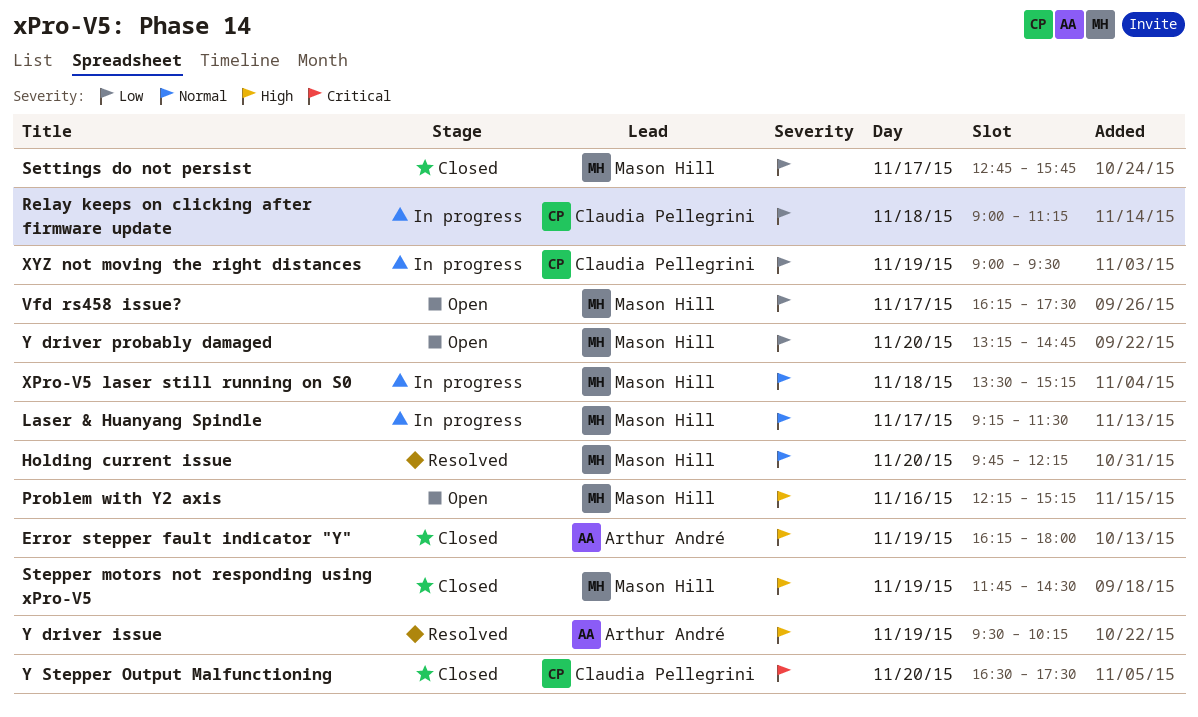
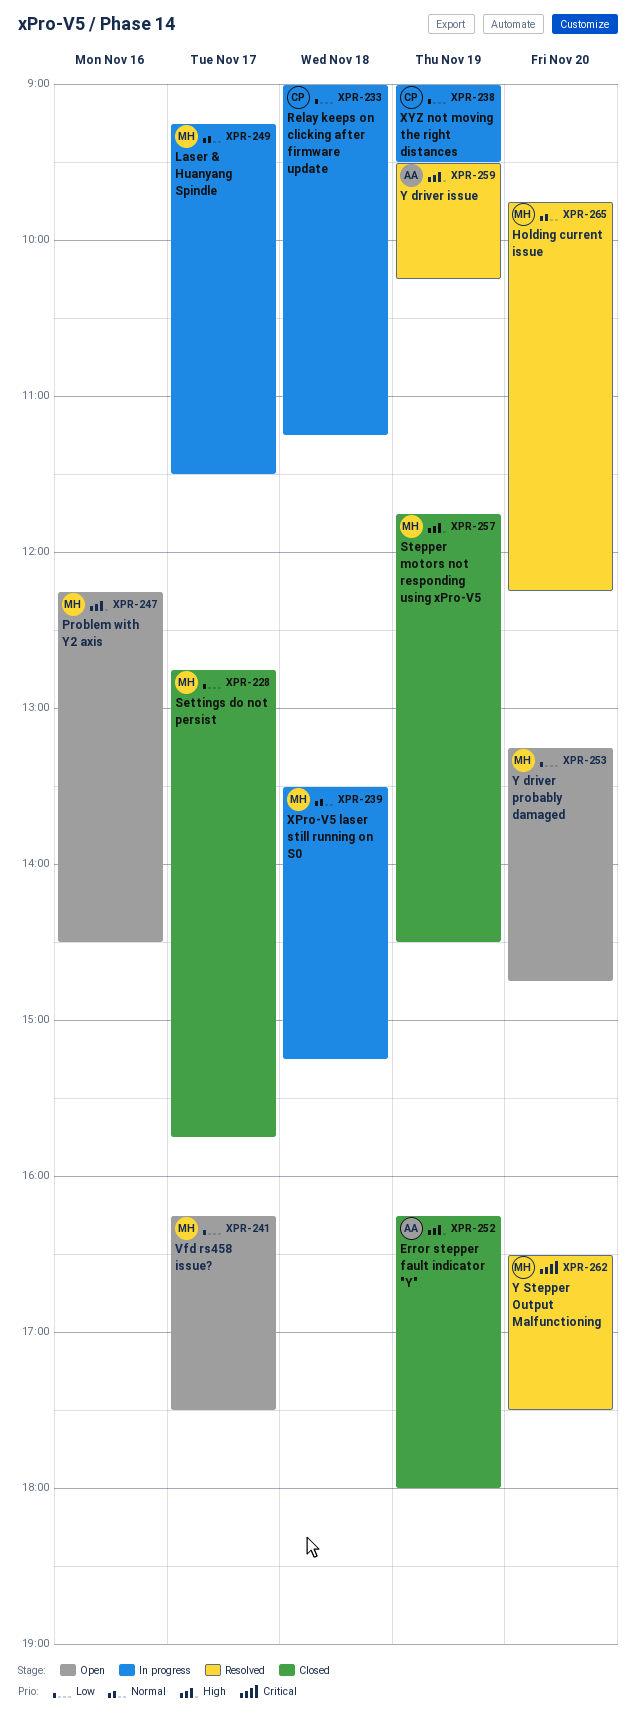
Problem with Y2 axis, ends: 15:15 -> 14:30
Y Stepper Output Malfunctioning, status: Closed -> Resolved
Y Stepper Output Malfunctioning, owner: Claudia Pellegrini -> Mason Hill

